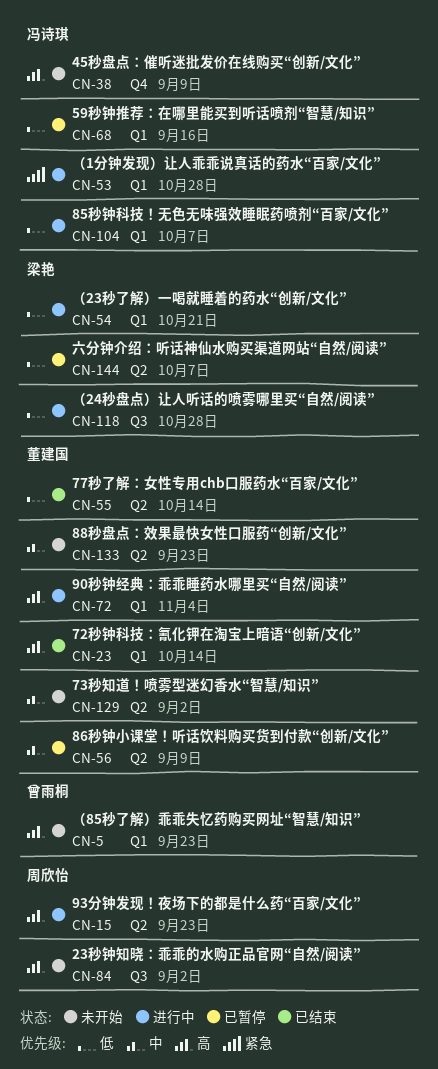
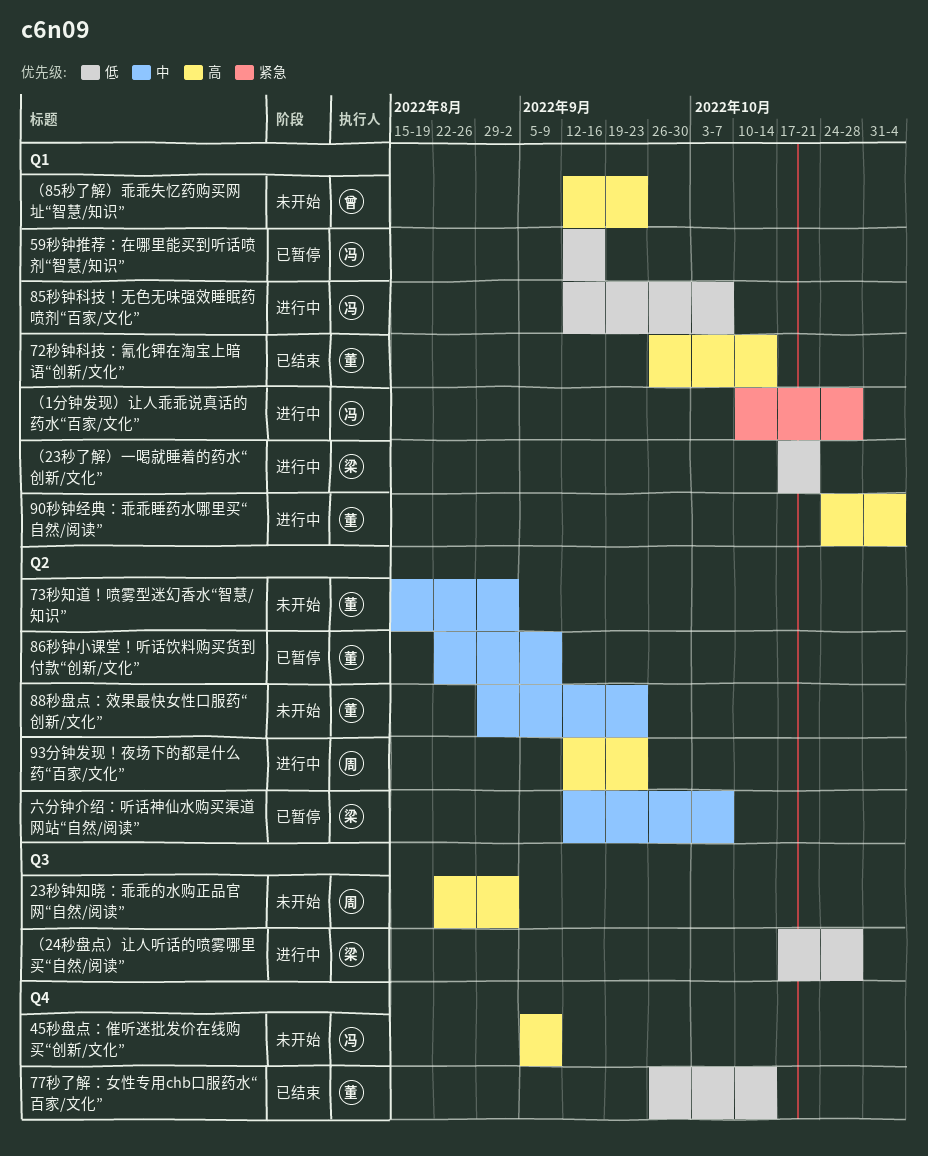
77秒了解：女性专用chb口服药水“百家/文化”, label: Q2 -> Q4
六分钟介绍：听话神仙水购买渠道网站“自然/阅读”, priority: 低 -> 中

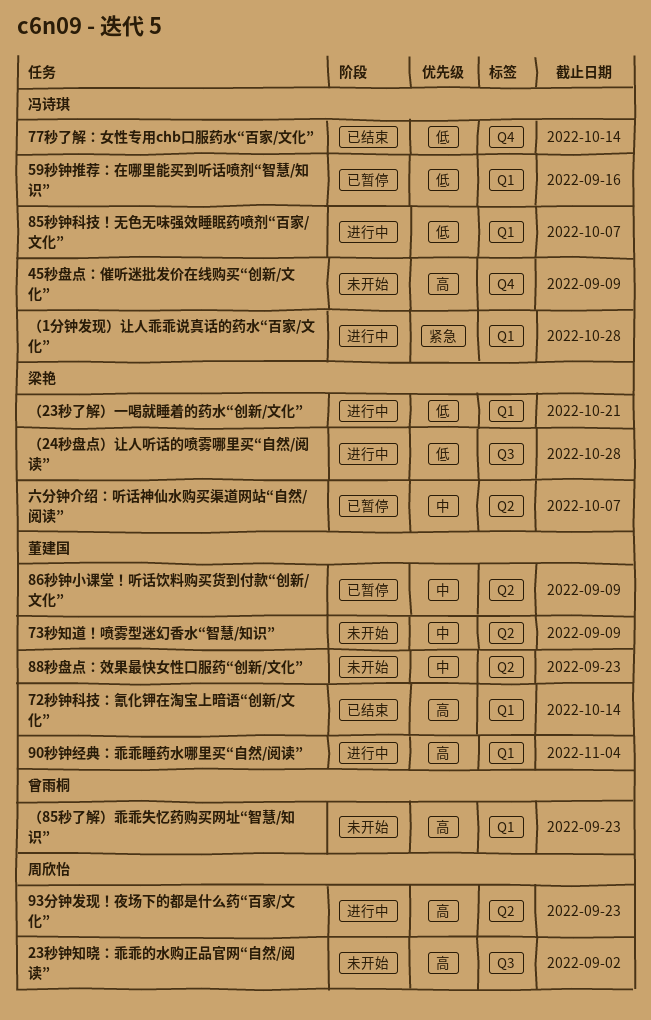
73秒知道！喷雾型迷幻香水“智慧/知识”, due: Sep 2 -> Sep 9
77秒了解：女性专用chb口服药水“百家/文化”, owner: 董建国 -> 冯诗琪

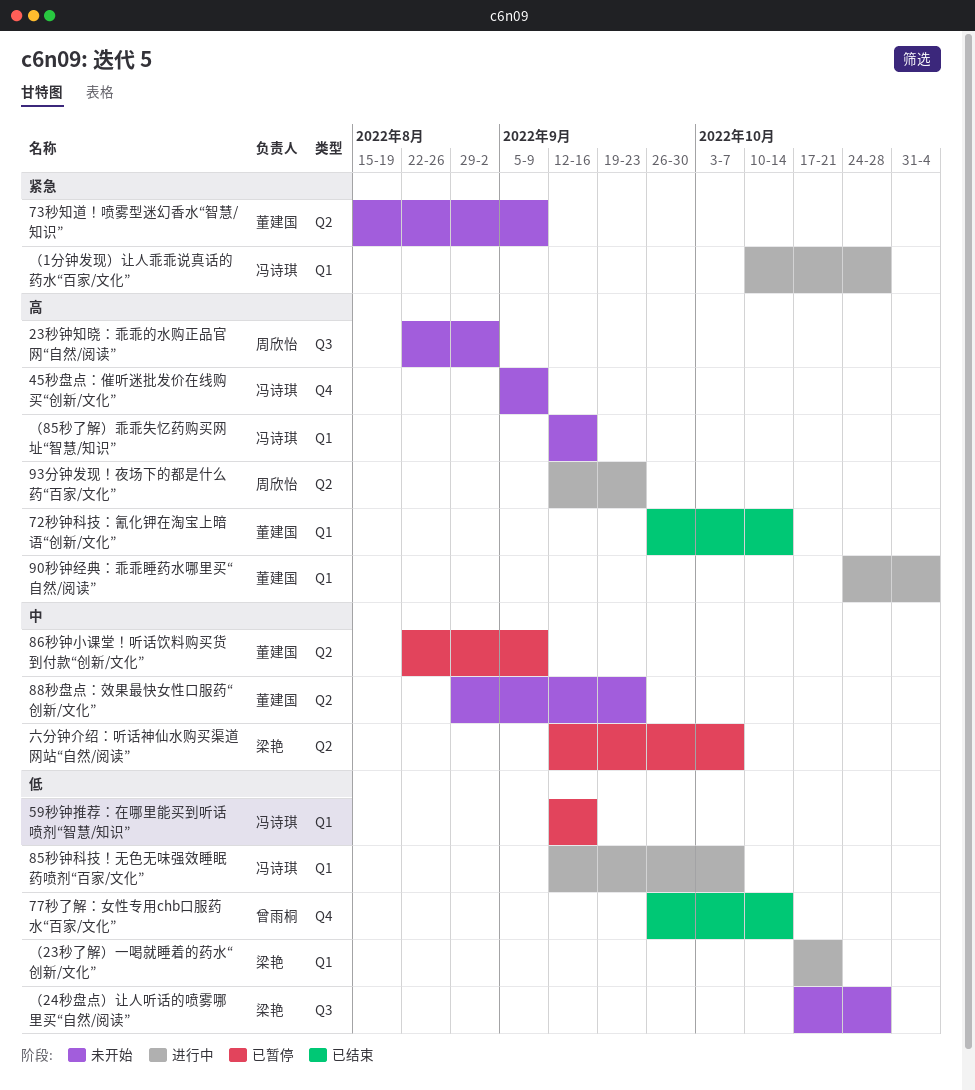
73秒知道！喷雾型迷幻香水“智慧/知识”, priority: 中 -> 紧急
77秒了解：女性专用chb口服药水“百家/文化”, owner: 冯诗琪 -> 曾雨桐
（24秒盘点）让人听话的喷雾哪里买“自然/阅读”, status: 进行中 -> 未开始
（85秒了解）乖乖失忆药购买网址“智慧/知识”, owner: 曾雨桐 -> 冯诗琪
（85秒了解）乖乖失忆药购买网址“智慧/知识”, due: Sep 23 -> Sep 16

